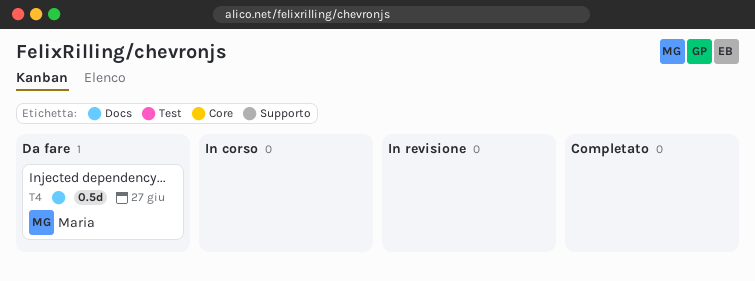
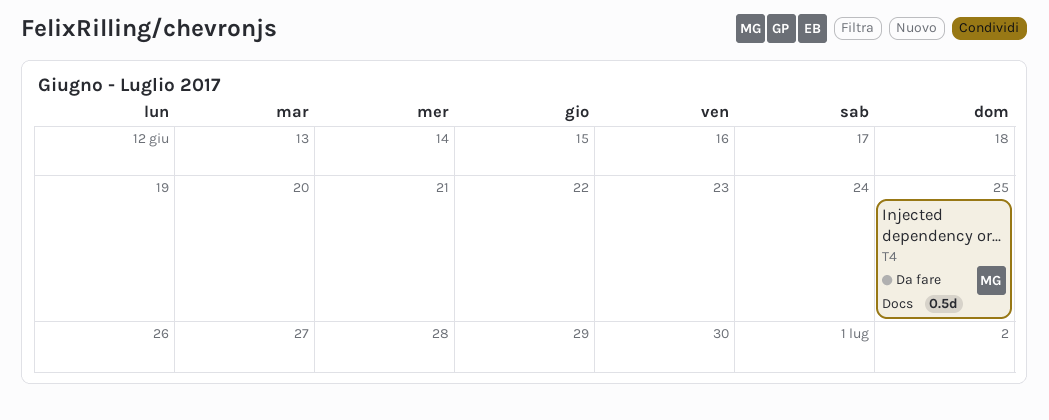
T4, due: Jun 27 -> Jun 25

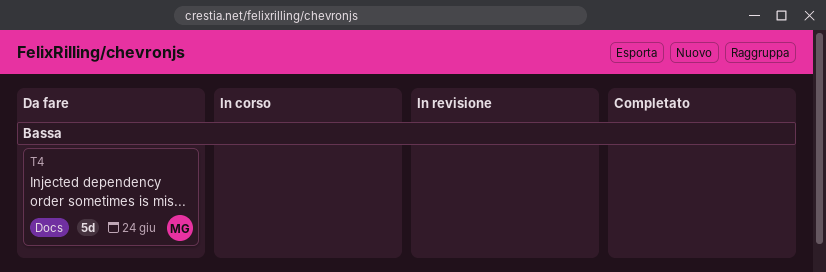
T4, estimate: 0.5d -> 5d
T4, due: Jun 25 -> Jun 24

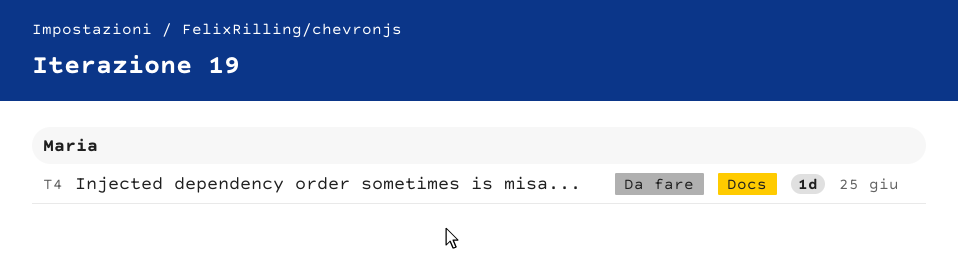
T4, estimate: 5d -> 1d
T4, due: Jun 24 -> Jun 25

